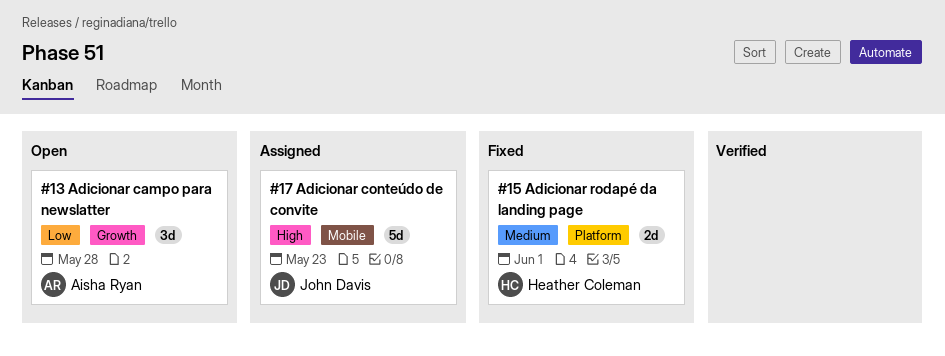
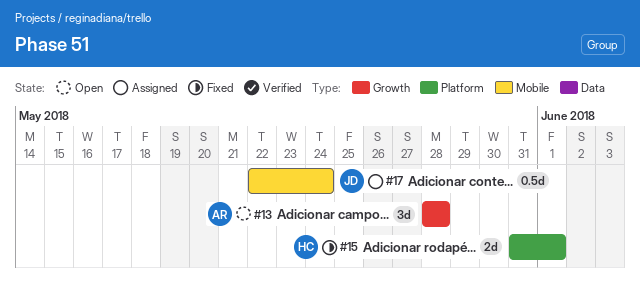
#17, estimate: 5d -> 0.5d
#17, due: May 23 -> May 24

